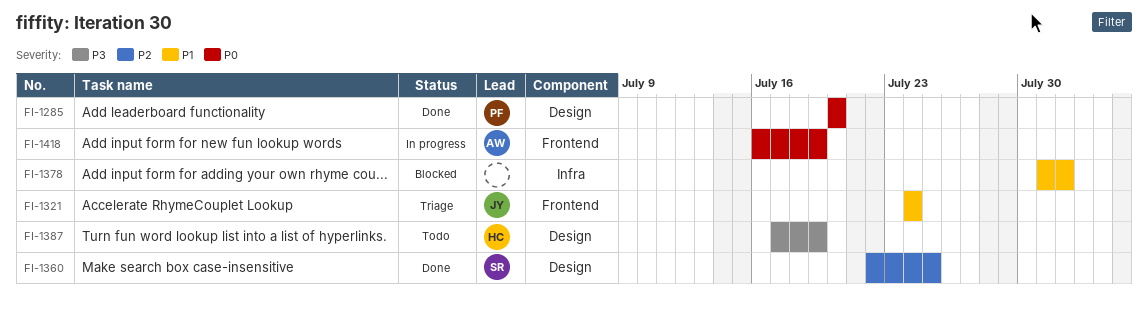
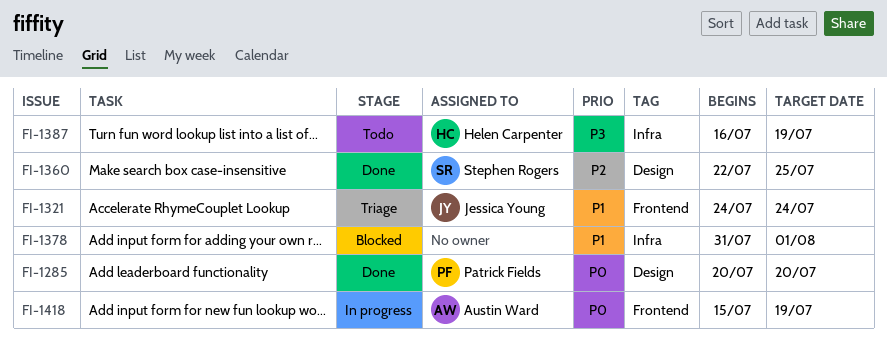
FI-1387, label: Design -> Infra
FI-1387, start: Jul 17 -> Jul 16
FI-1418, start: Jul 16 -> Jul 15

